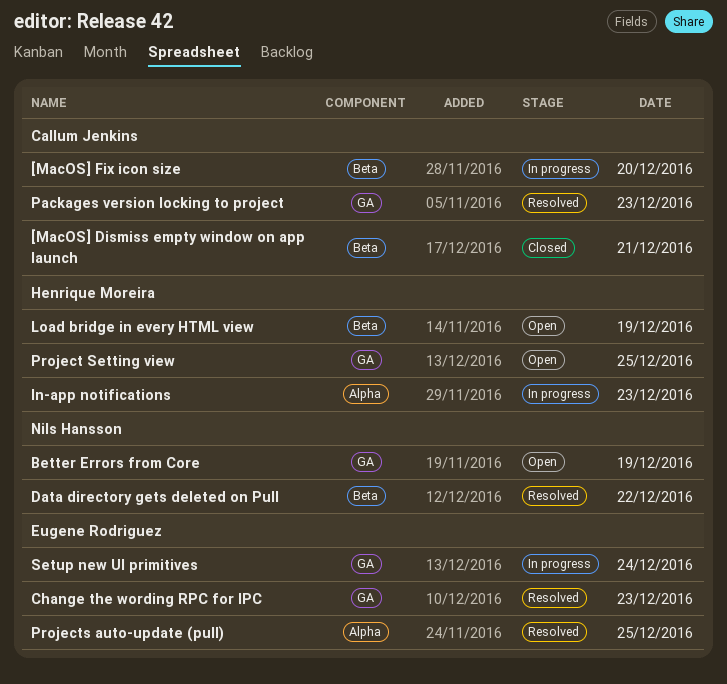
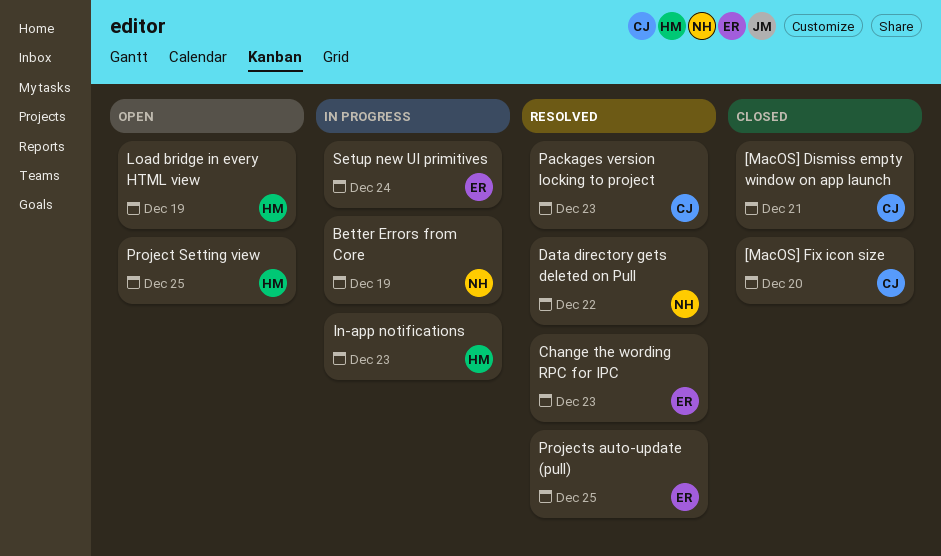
[MacOS] Fix icon size, status: In progress -> Closed
Better Errors from Core, status: Open -> In progress

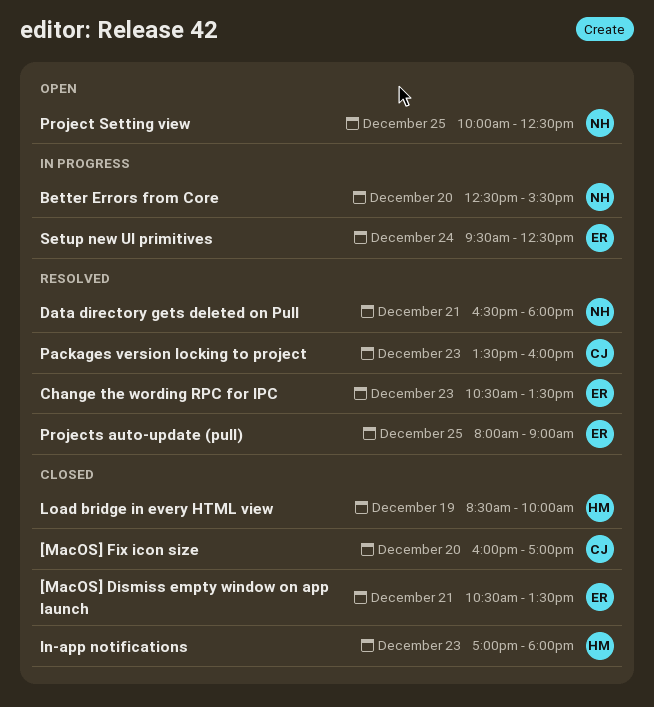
[MacOS] Dismiss empty window on app launch, owner: CJ -> ER
Better Errors from Core, day: Dec 19 -> Dec 20
Data directory gets deleted on Pull, day: Dec 22 -> Dec 21
In-app notifications, status: In progress -> Closed
Load bridge in every HTML view, status: Open -> Closed
Project Setting view, owner: HM -> NH

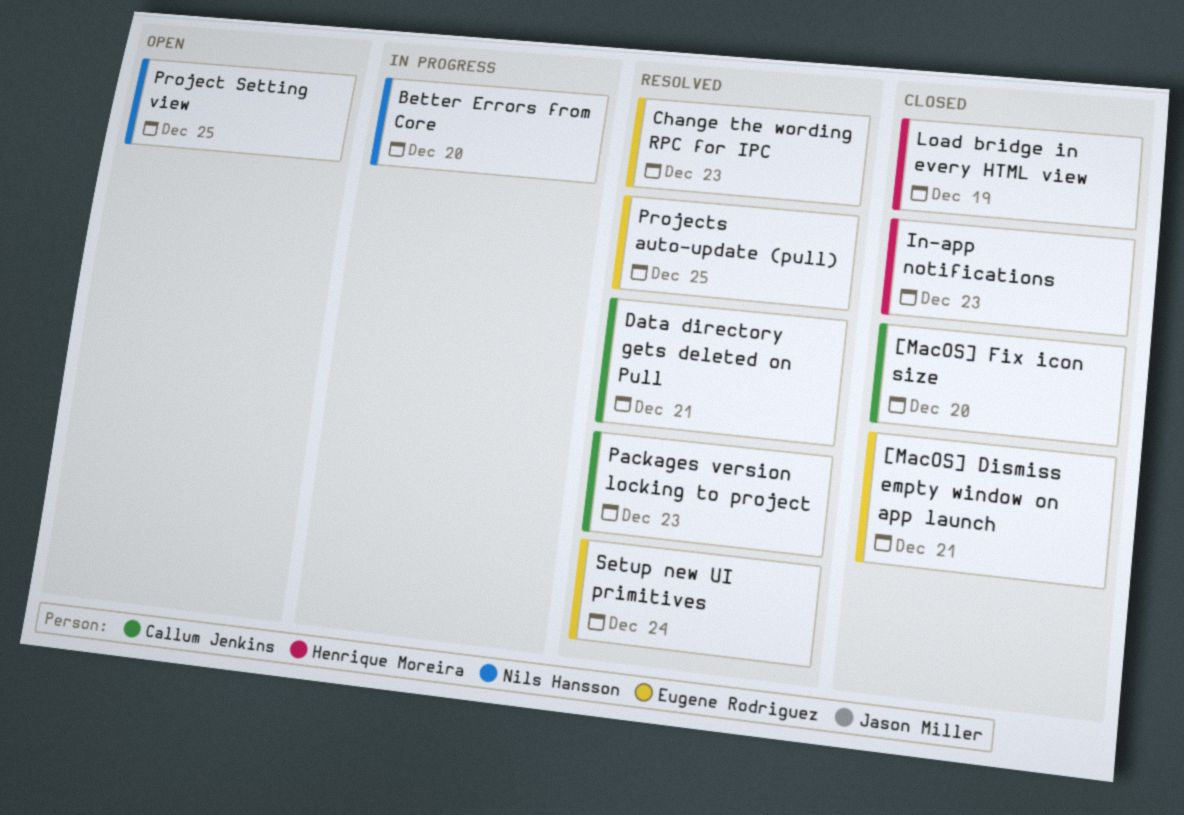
Data directory gets deleted on Pull, owner: Nils Hansson -> Callum Jenkins
Setup new UI primitives, status: In progress -> Resolved

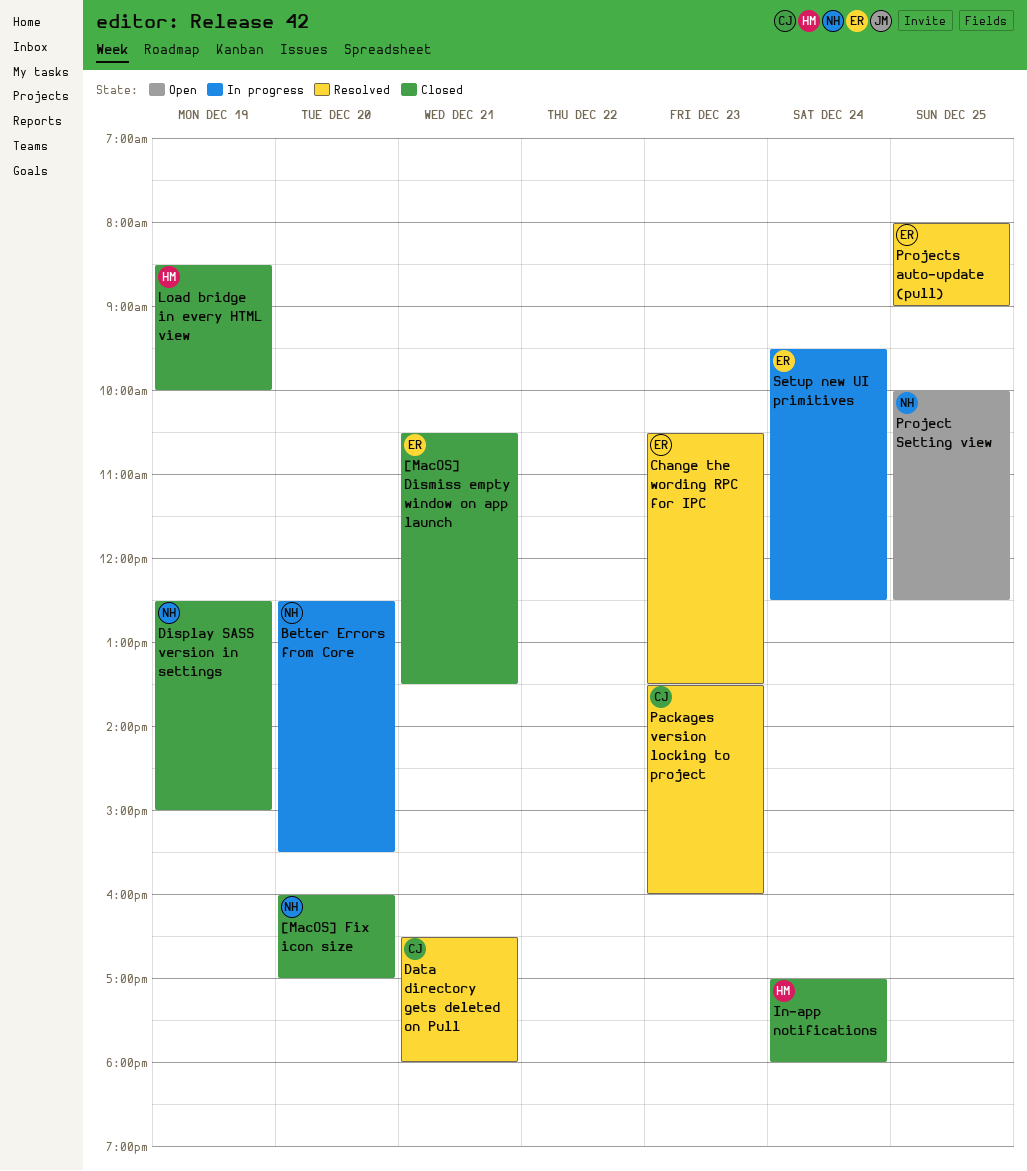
[MacOS] Fix icon size, owner: Callum Jenkins -> Nils Hansson
Display SASS version in settings: none -> present
In-app notifications, day: Dec 23 -> Dec 24
Setup new UI primitives, status: Resolved -> In progress

